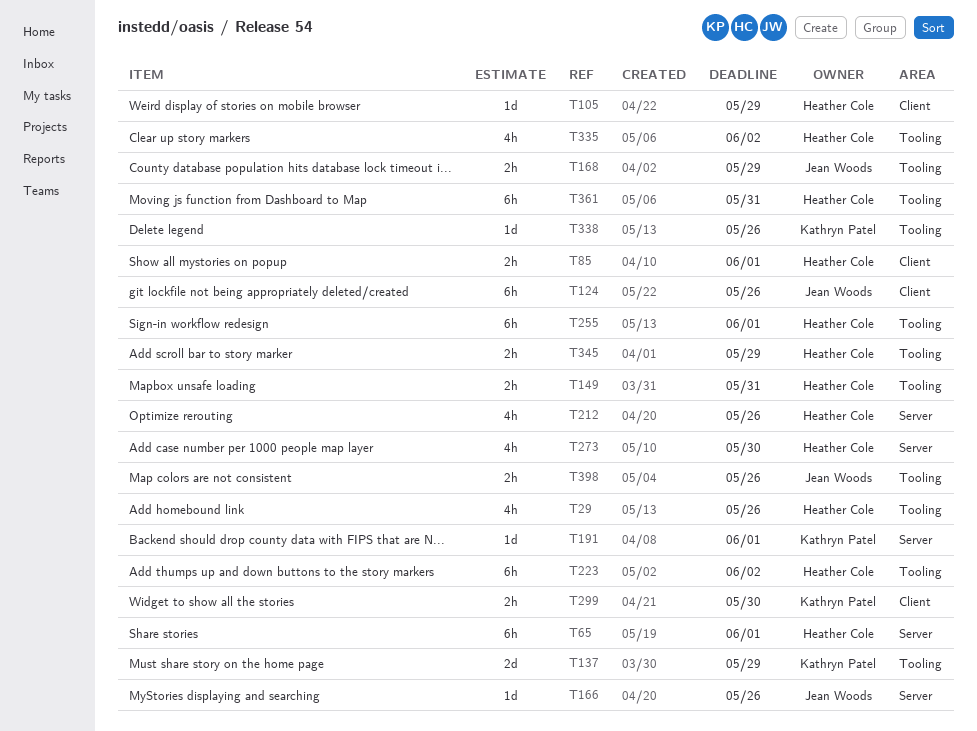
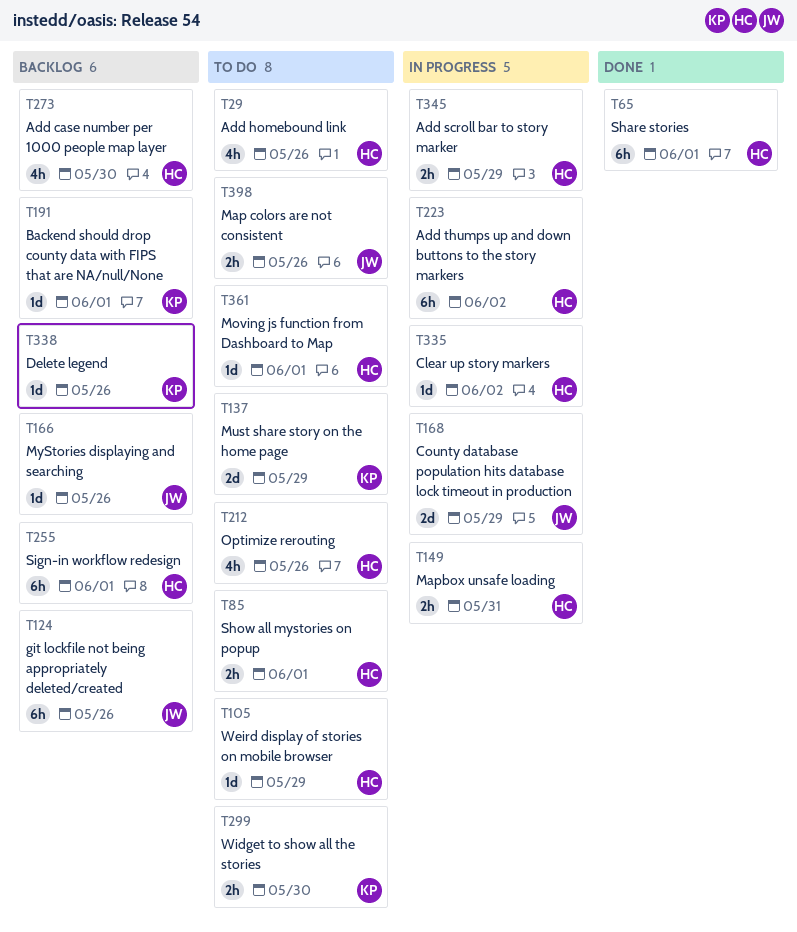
T168, estimate: 2h -> 2d
T335, estimate: 4h -> 1d
T361, estimate: 6h -> 1d
T361, due: May 31 -> Jun 1

